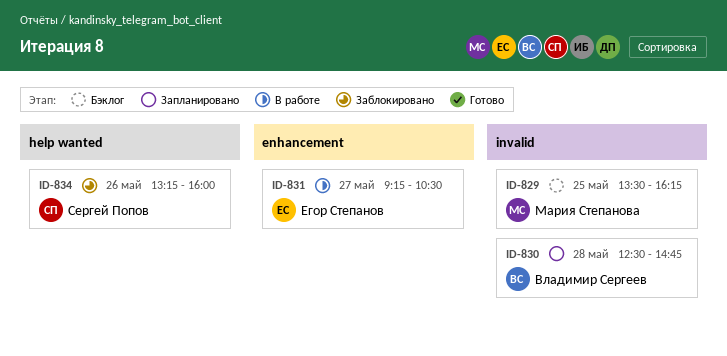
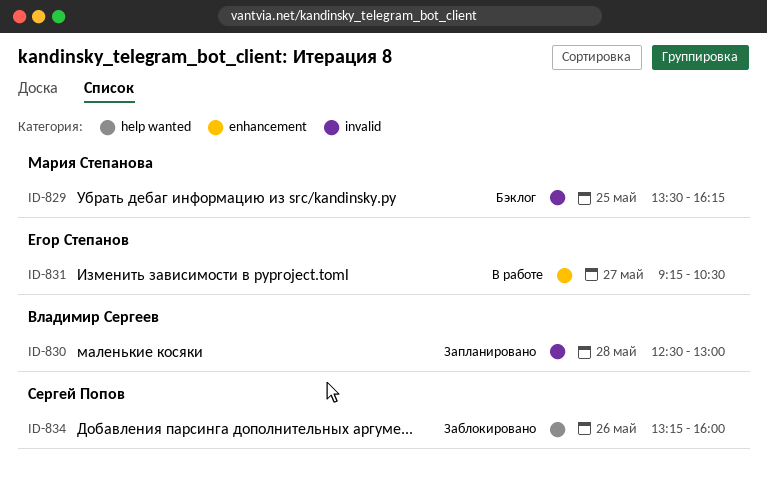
ID-830, ends: 14:45 -> 13:00

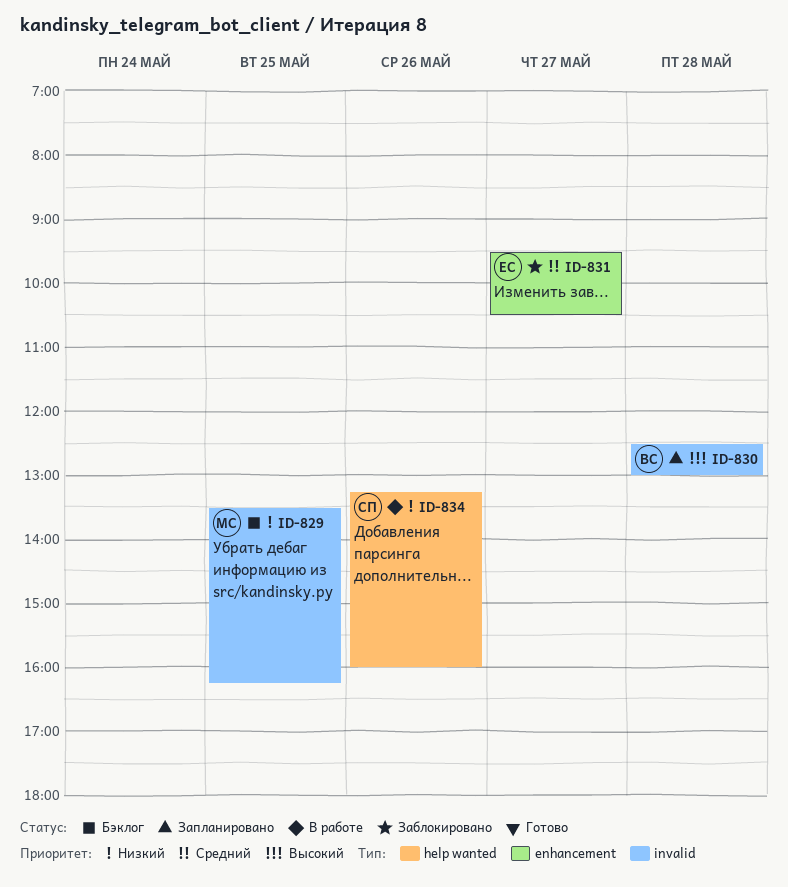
ID-831, status: В работе -> Заблокировано
ID-831, begins: 09:15 -> 09:30
ID-834, status: Заблокировано -> В работе

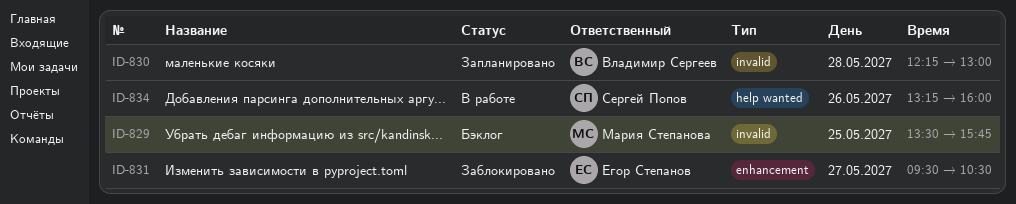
ID-829, ends: 16:15 -> 15:45
ID-830, begins: 12:30 -> 12:15

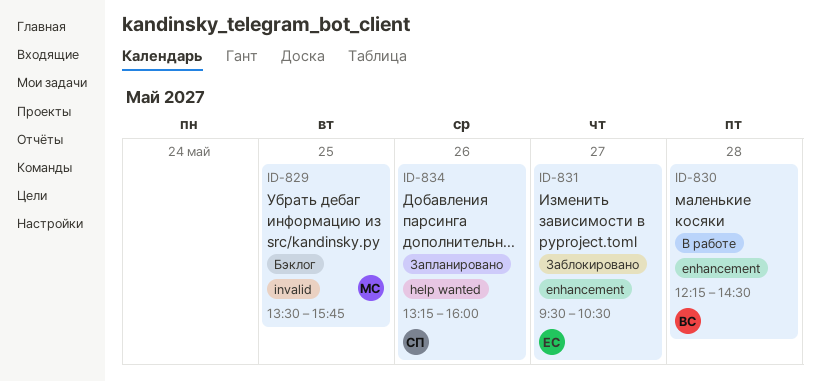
ID-830, status: Запланировано -> В работе
ID-830, label: invalid -> enhancement
ID-830, ends: 13:00 -> 14:30
ID-834, status: В работе -> Запланировано

